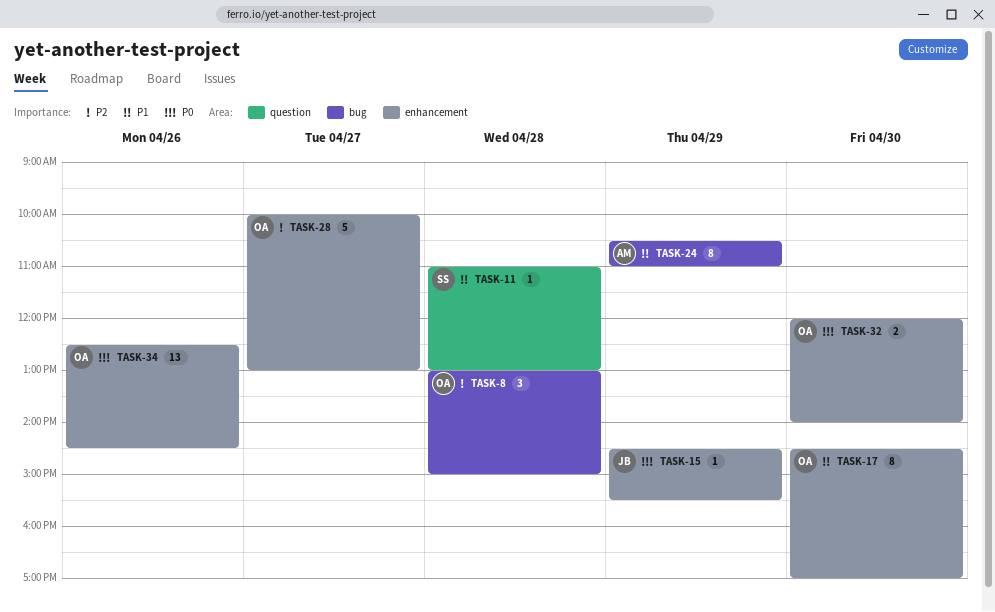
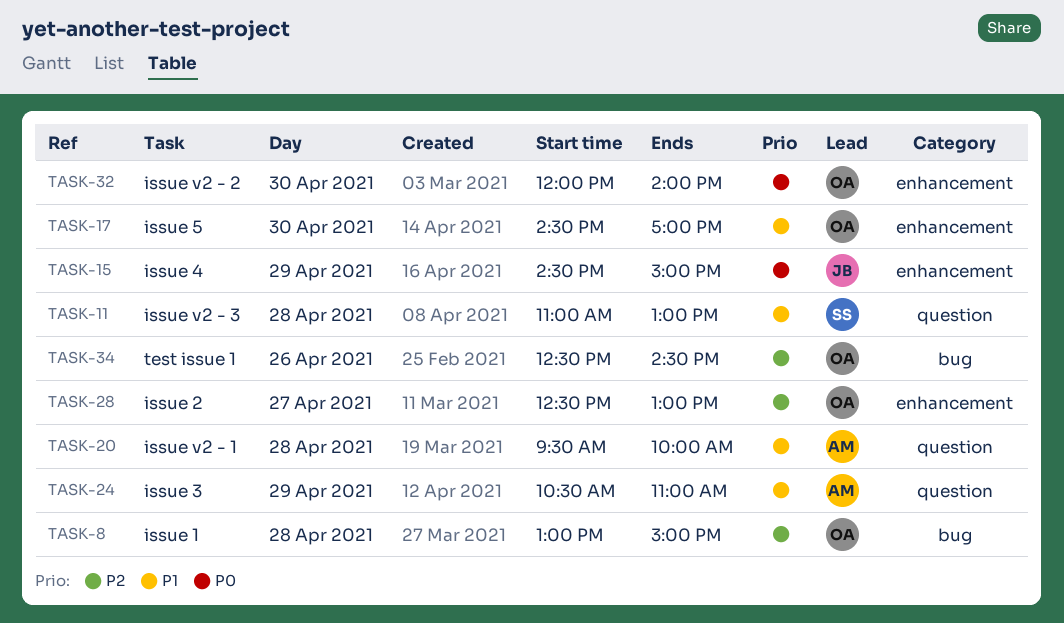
TASK-15, ends: 15:30 -> 15:00
TASK-20: none -> present
TASK-24, label: bug -> question
TASK-28, begins: 10:00 -> 12:30
TASK-34, priority: P0 -> P2
TASK-34, label: enhancement -> bug

